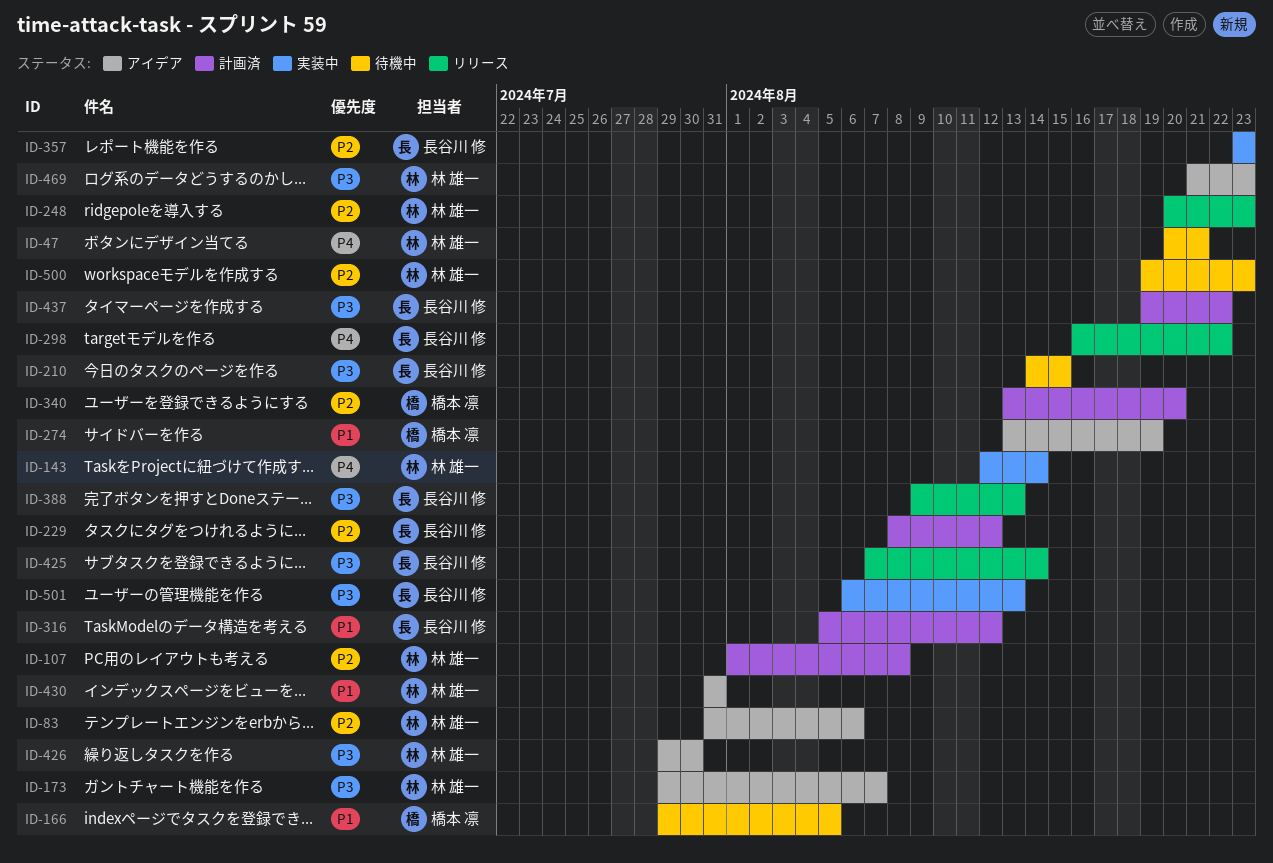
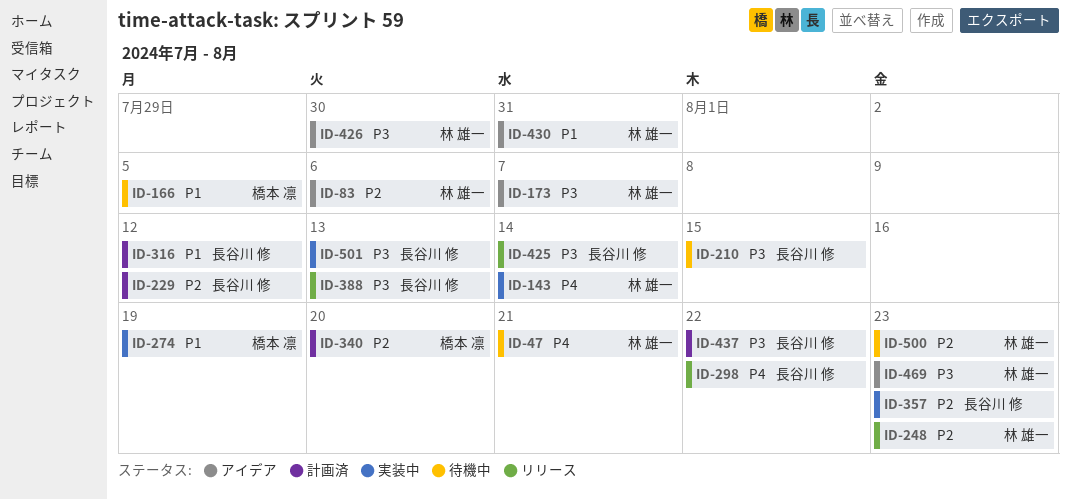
ID-107: present -> none
ID-274, status: アイデア -> 実装中

